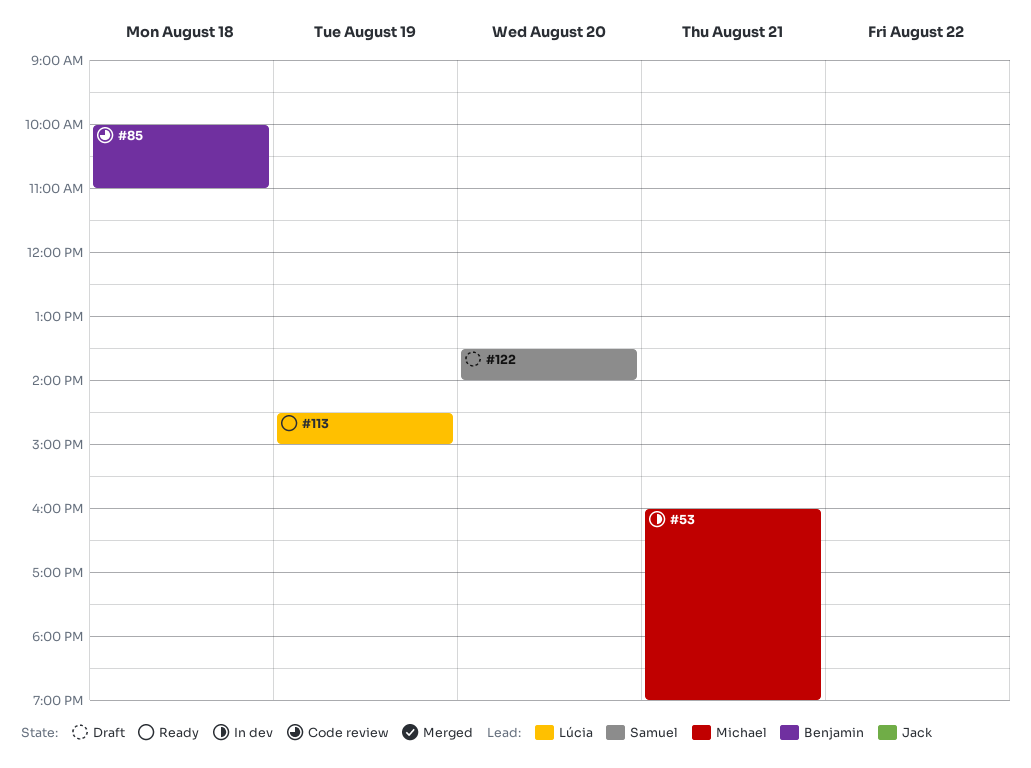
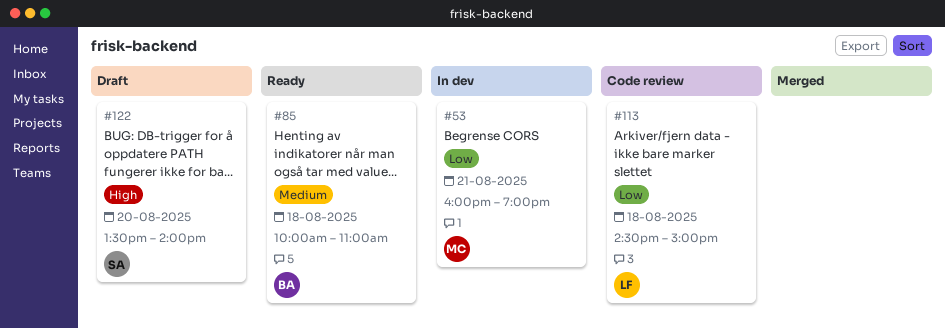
#85, status: Code review -> Ready
#113, status: Ready -> Code review
#113, day: Aug 19 -> Aug 18

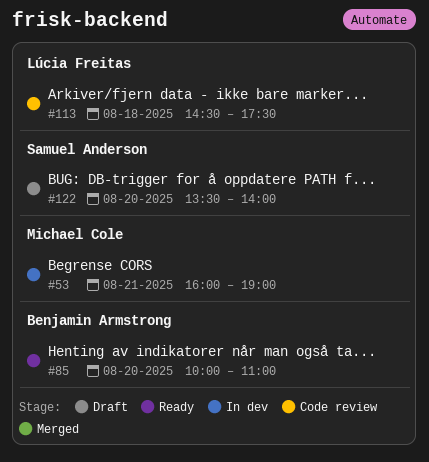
#85, day: Aug 18 -> Aug 20
#113, ends: 15:00 -> 17:30

